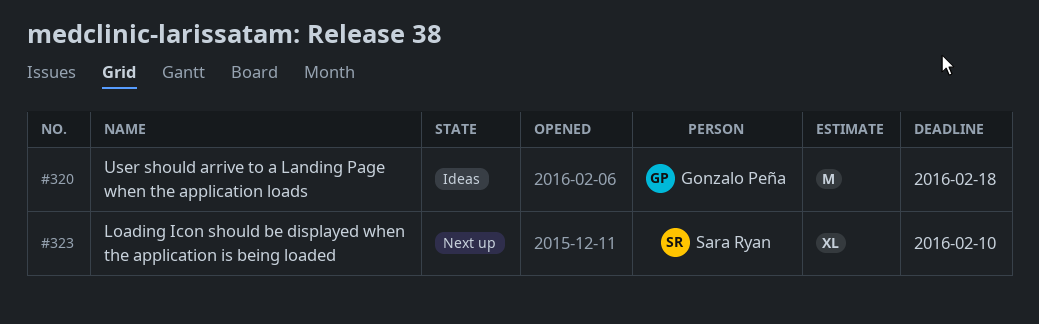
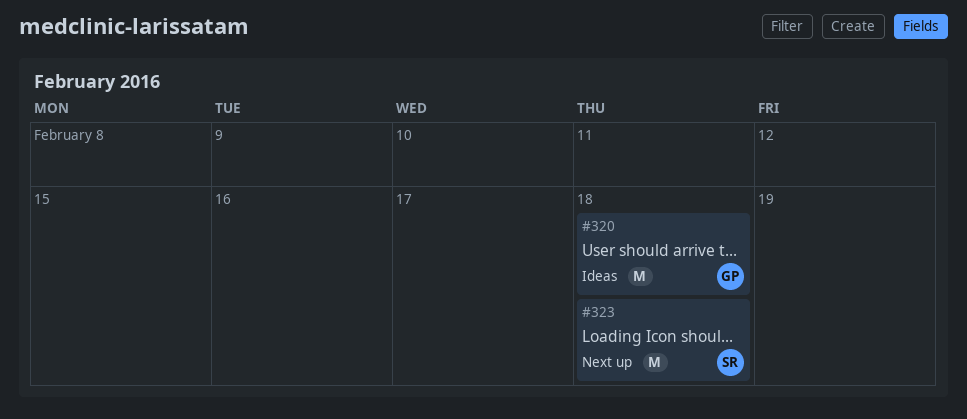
#323, estimate: XL -> M
#323, due: Feb 10 -> Feb 18

